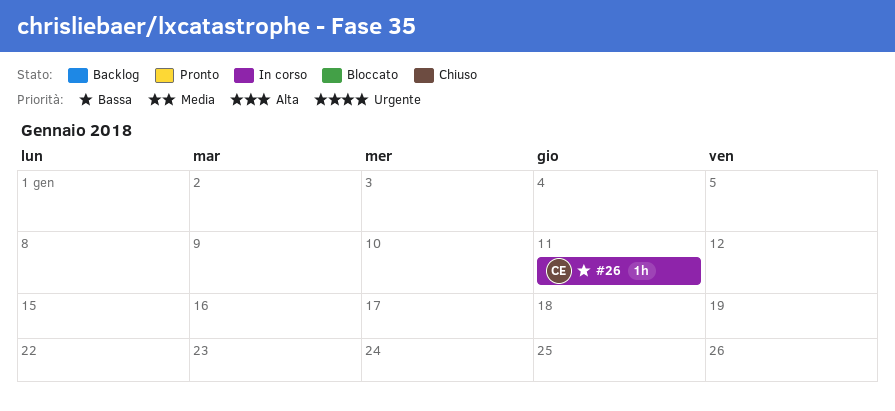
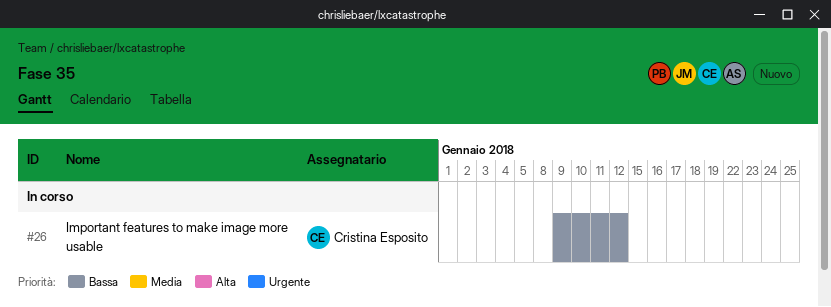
#26, start: Jan 11 -> Jan 9
#26, due: Jan 11 -> Jan 12

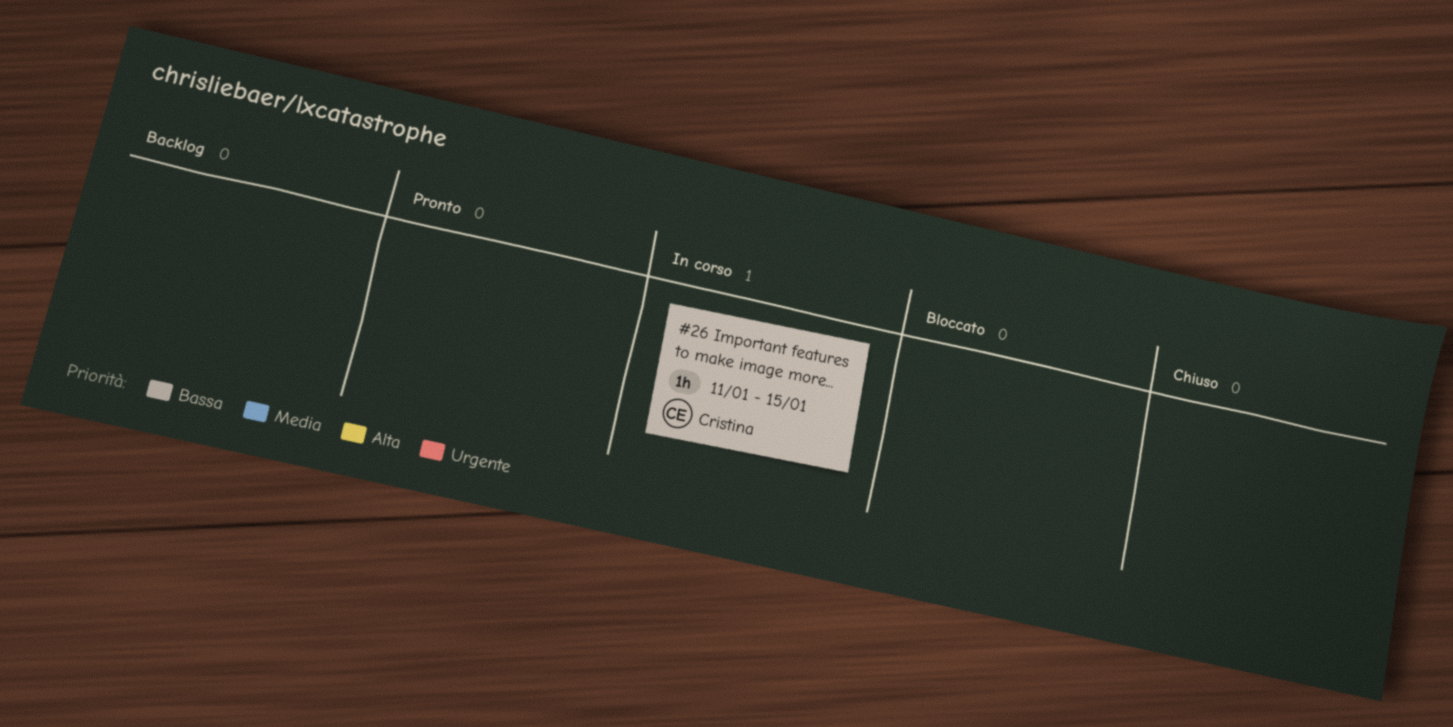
#26, start: Jan 9 -> Jan 11
#26, due: Jan 12 -> Jan 15

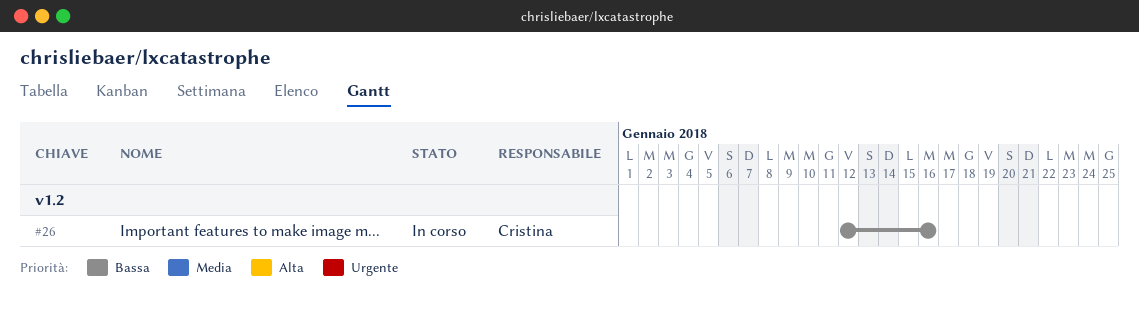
#26, start: Jan 11 -> Jan 12
#26, due: Jan 15 -> Jan 16

